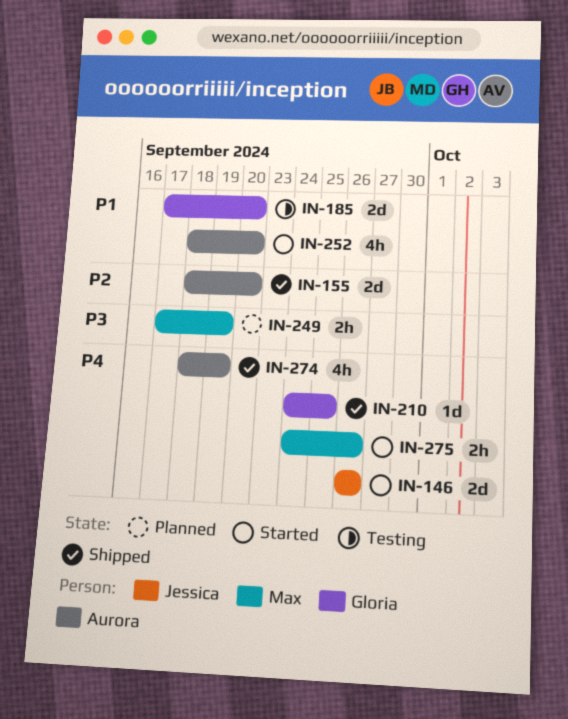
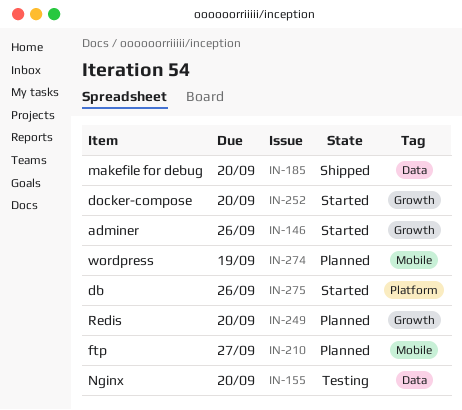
IN-155, status: Shipped -> Testing
IN-185, status: Testing -> Shipped
IN-210, status: Shipped -> Planned
IN-210, due: Sep 25 -> Sep 27
IN-249, due: Sep 19 -> Sep 20
IN-274, status: Shipped -> Planned

